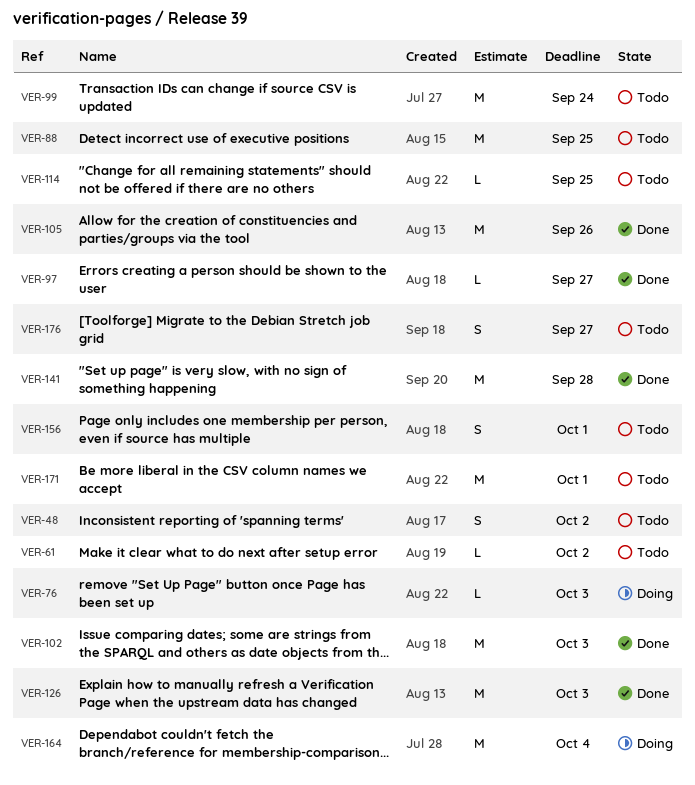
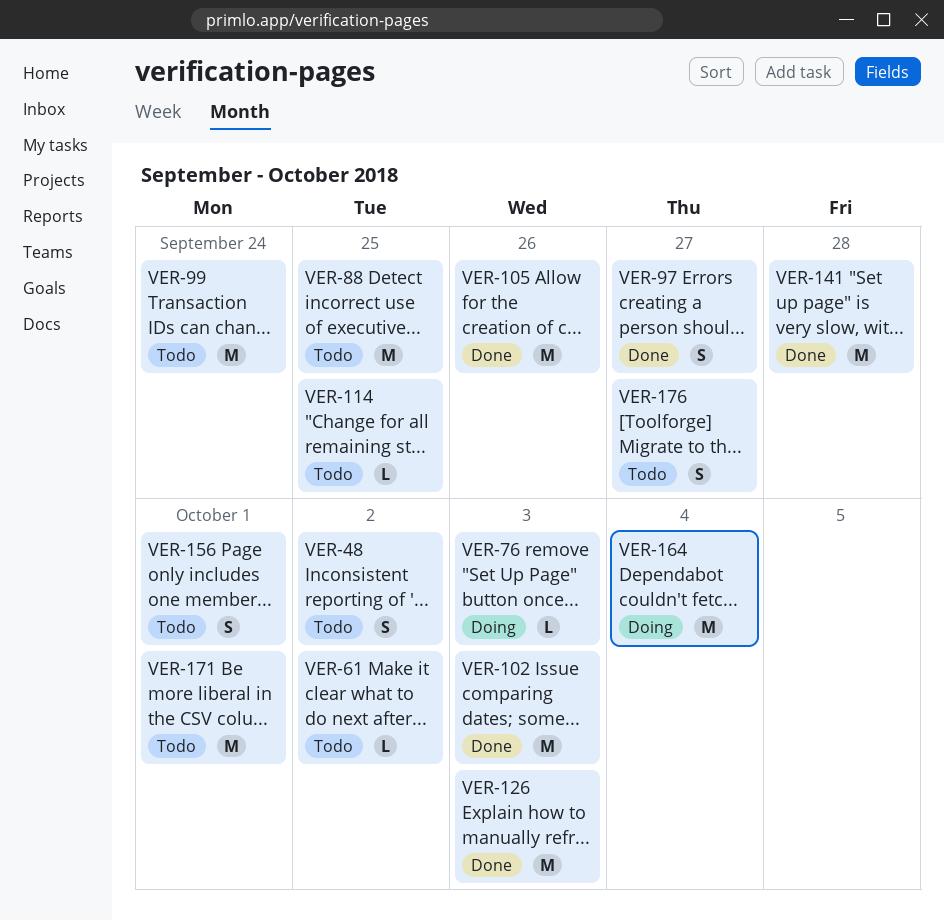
VER-97, estimate: L -> S

